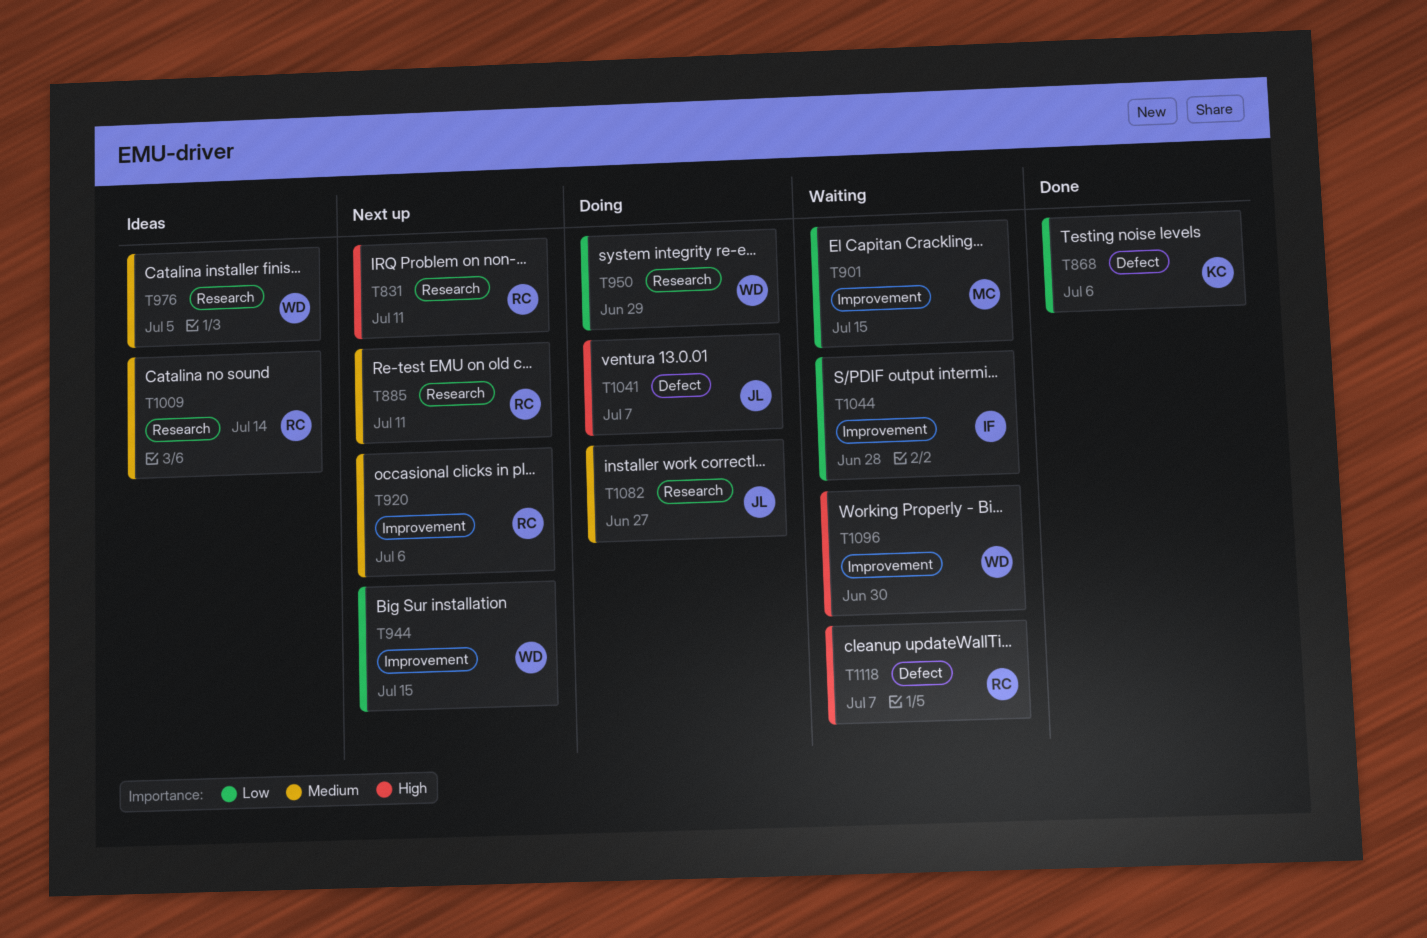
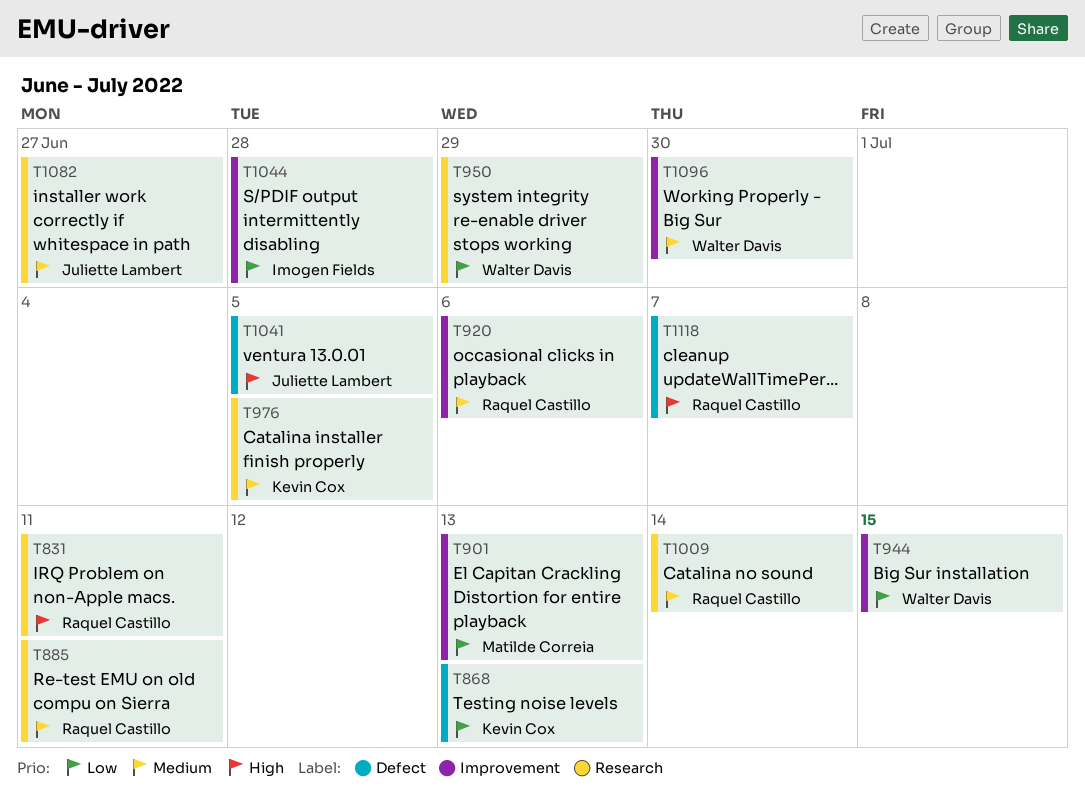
T868, due: Jul 6 -> Jul 13
T901, due: Jul 15 -> Jul 13
T976, owner: Walter Davis -> Kevin Cox
T1041, due: Jul 7 -> Jul 5
T1096, priority: High -> Medium

